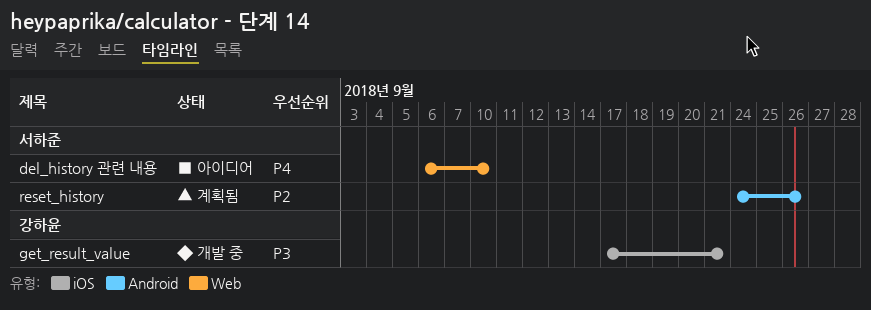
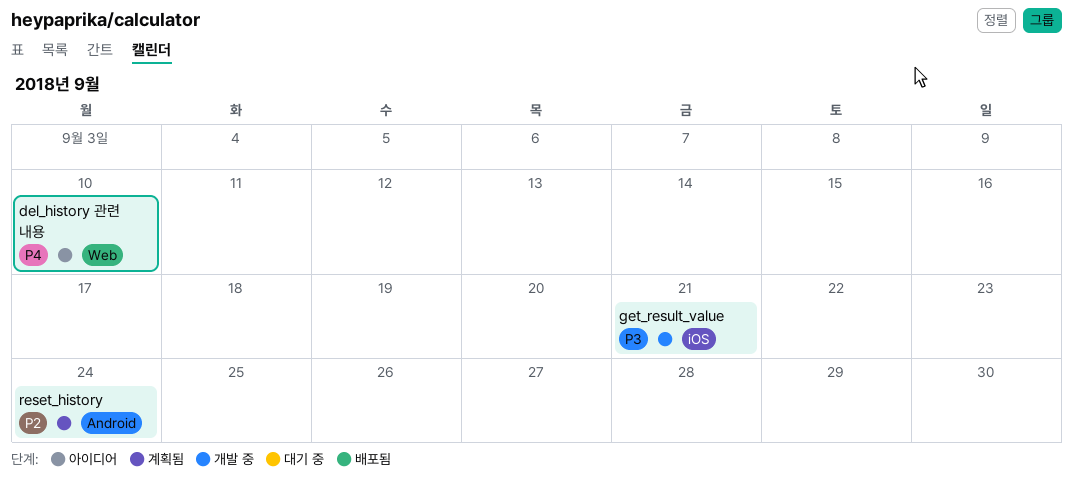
reset_history, due: Sep 26 -> Sep 24

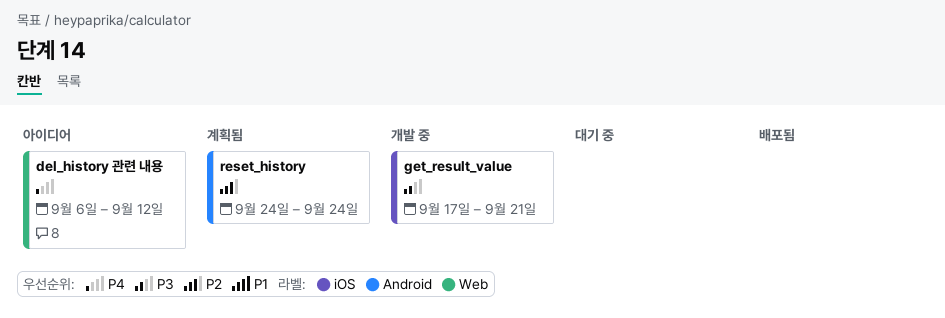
del_history 관련 내용, due: Sep 10 -> Sep 12

